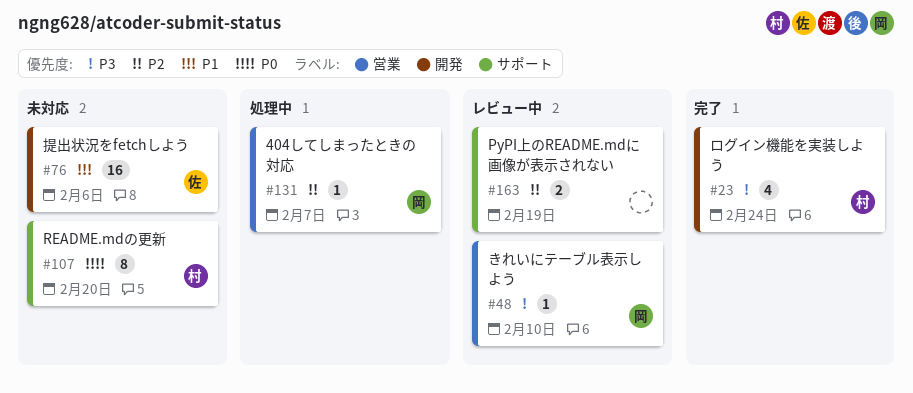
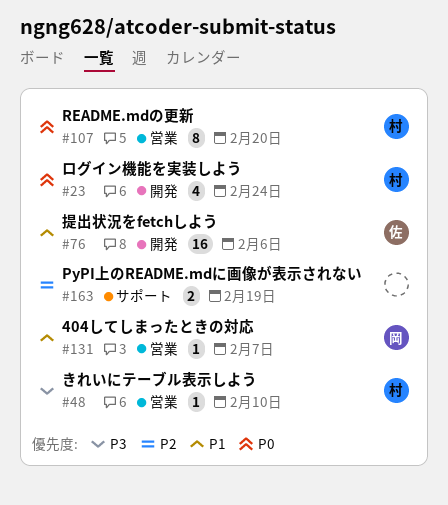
#23, priority: P3 -> P0
#48, owner: 岡 -> 村
#107, label: サポート -> 営業
#131, priority: P2 -> P1

